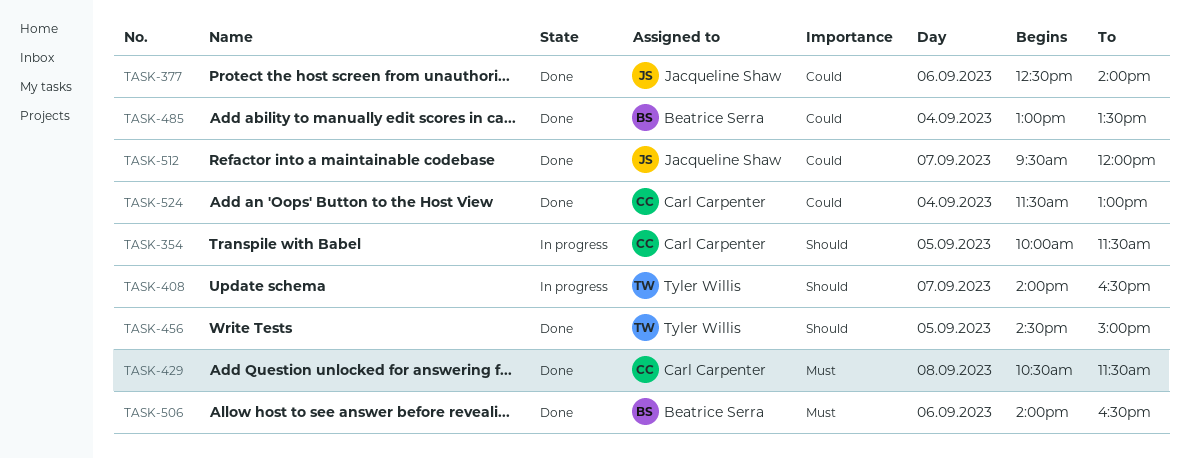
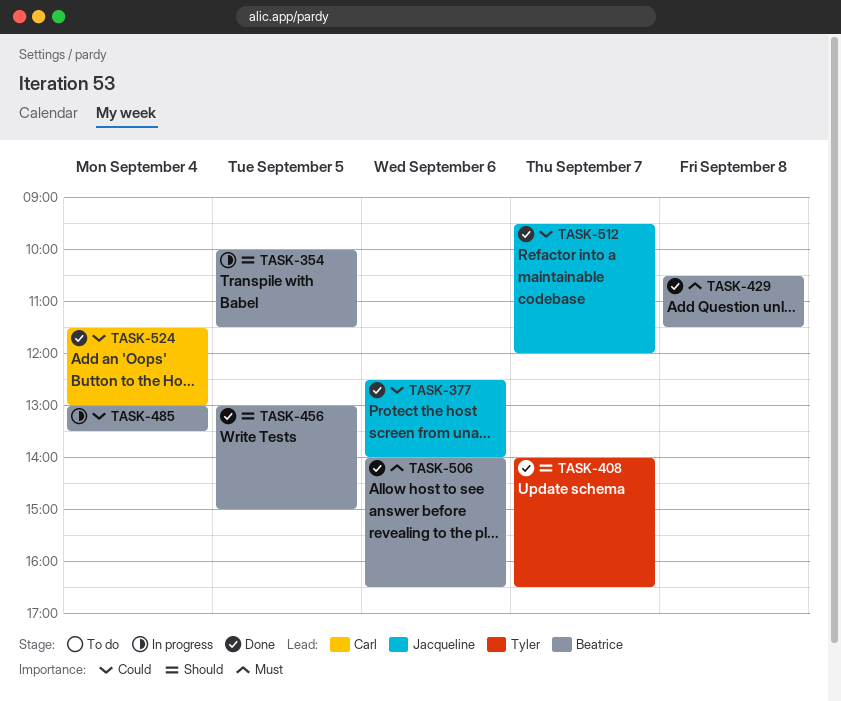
TASK-354, owner: Carl Carpenter -> Beatrice Serra
TASK-408, status: In progress -> Done
TASK-429, owner: Carl Carpenter -> Beatrice Serra
TASK-456, owner: Tyler Willis -> Beatrice Serra
TASK-456, begins: 14:30 -> 13:00
TASK-485, status: Done -> In progress

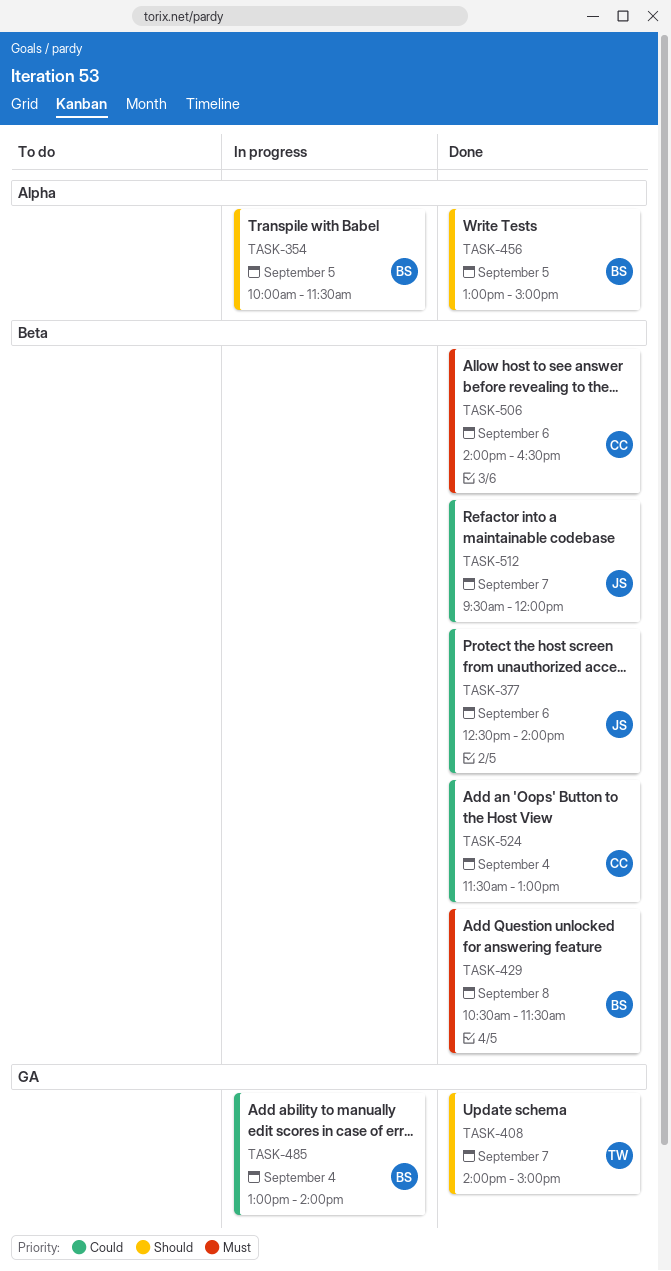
TASK-408, ends: 16:30 -> 15:00
TASK-485, ends: 13:30 -> 14:00
TASK-506, owner: Beatrice -> Carl

